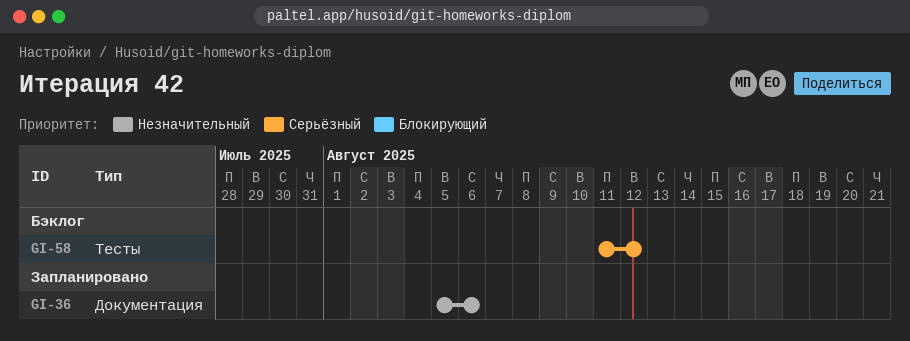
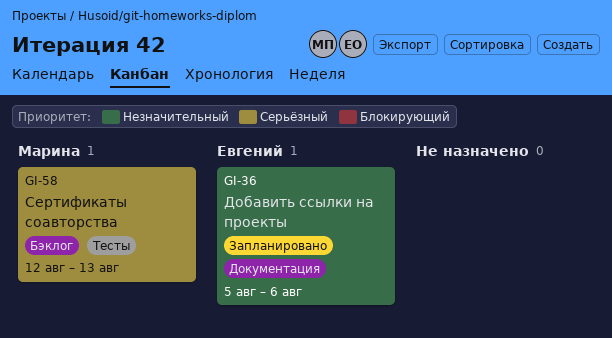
GI-58, start: Aug 11 -> Aug 12
GI-58, due: Aug 12 -> Aug 13

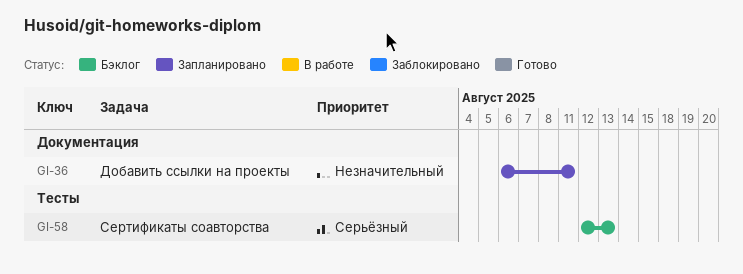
GI-36, start: Aug 5 -> Aug 6
GI-36, due: Aug 6 -> Aug 11

